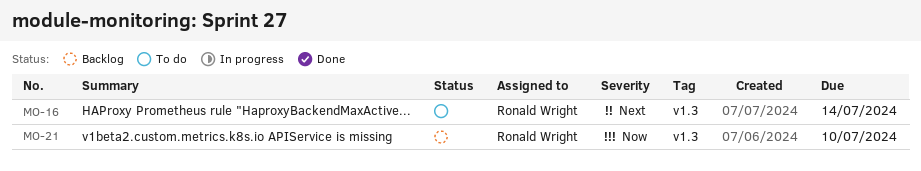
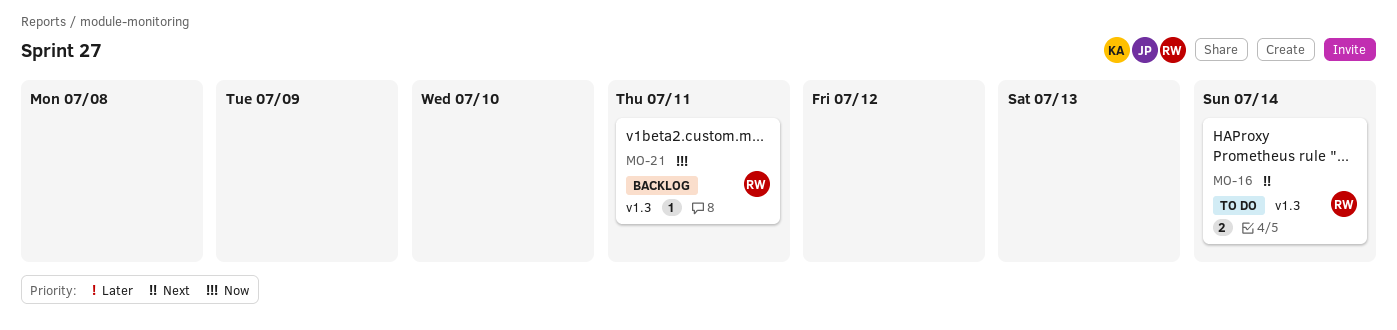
MO-21, due: Jul 10 -> Jul 11

